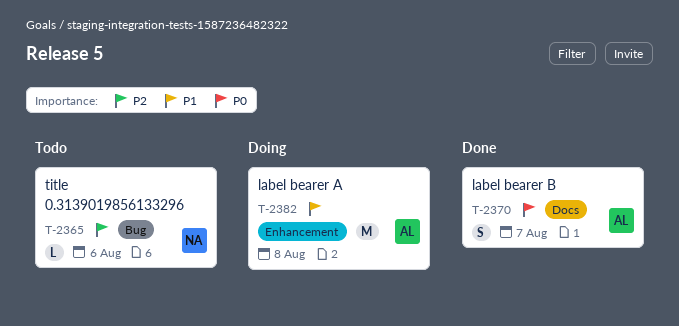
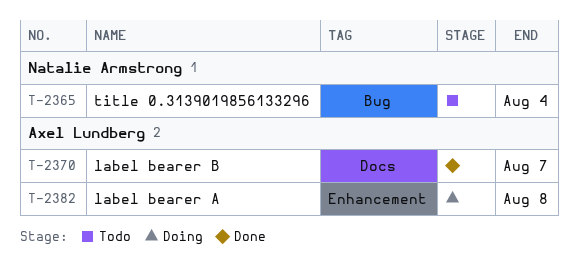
T-2365, due: Aug 6 -> Aug 4

